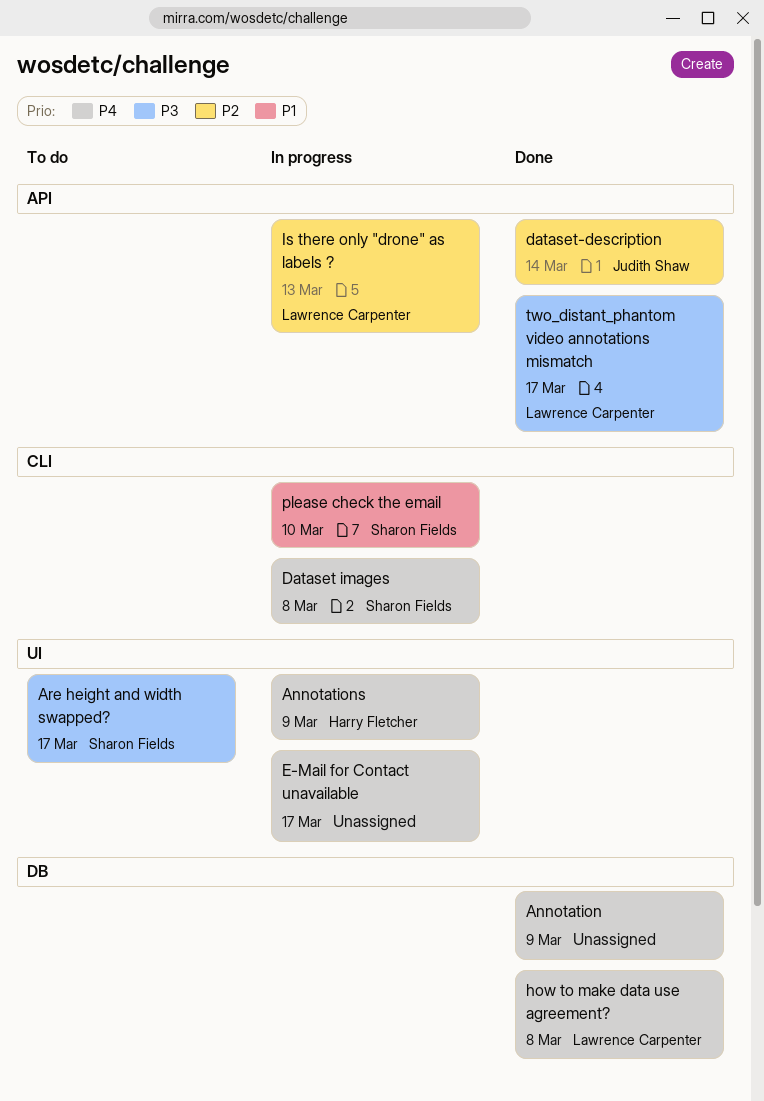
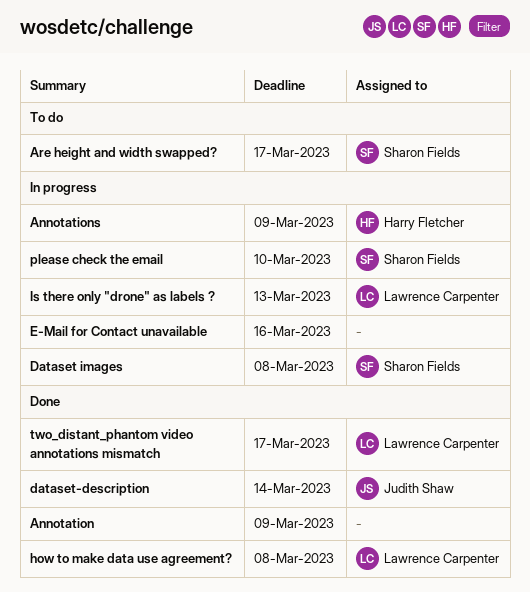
E-Mail for Contact unavailable, due: Mar 17 -> Mar 16

